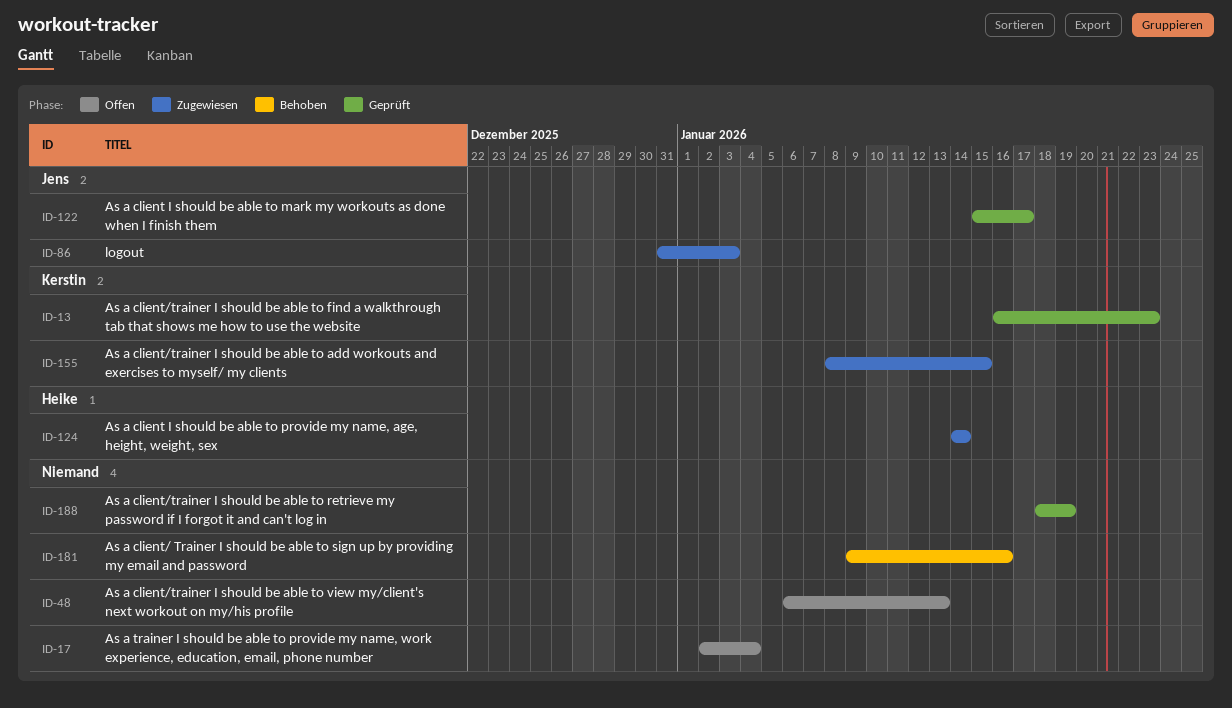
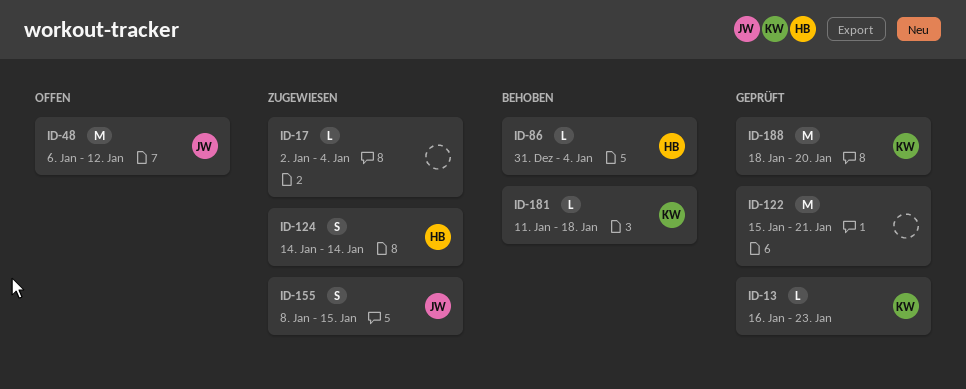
ID-17, status: Offen -> Zugewiesen
ID-48, owner: none -> Jens
ID-48, due: Jan 13 -> Jan 12
ID-86, status: Zugewiesen -> Behoben
ID-86, owner: Jens -> Heike
ID-86, due: Jan 3 -> Jan 4
ID-122, owner: Jens -> none
ID-122, due: Jan 17 -> Jan 21
ID-155, owner: Kerstin -> Jens
ID-181, owner: none -> Kerstin
ID-181, start: Jan 9 -> Jan 11
ID-181, due: Jan 16 -> Jan 18
ID-188, owner: none -> Kerstin
ID-188, due: Jan 19 -> Jan 20

